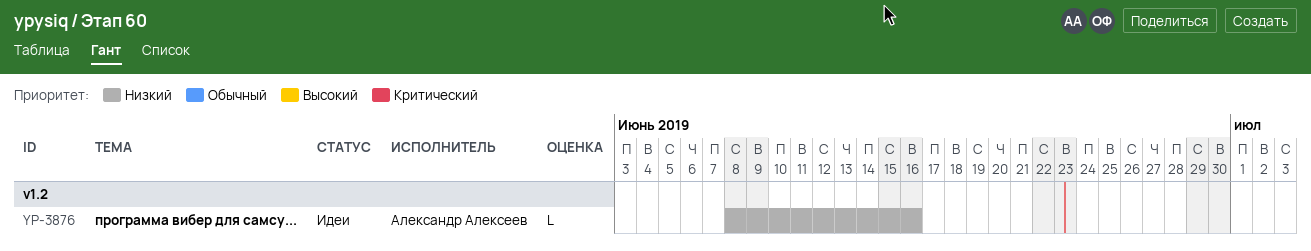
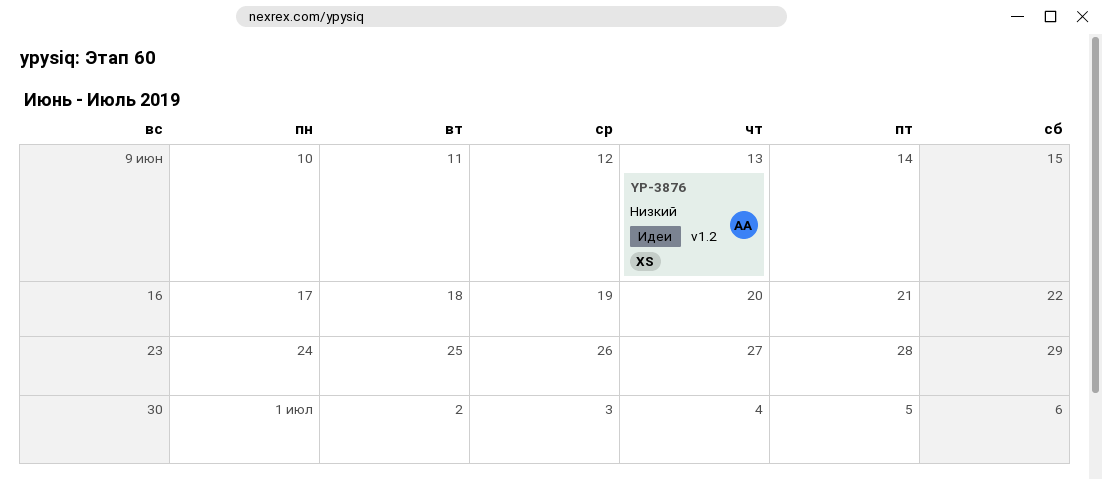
YP-3876, estimate: L -> XS
YP-3876, due: Jun 16 -> Jun 13

